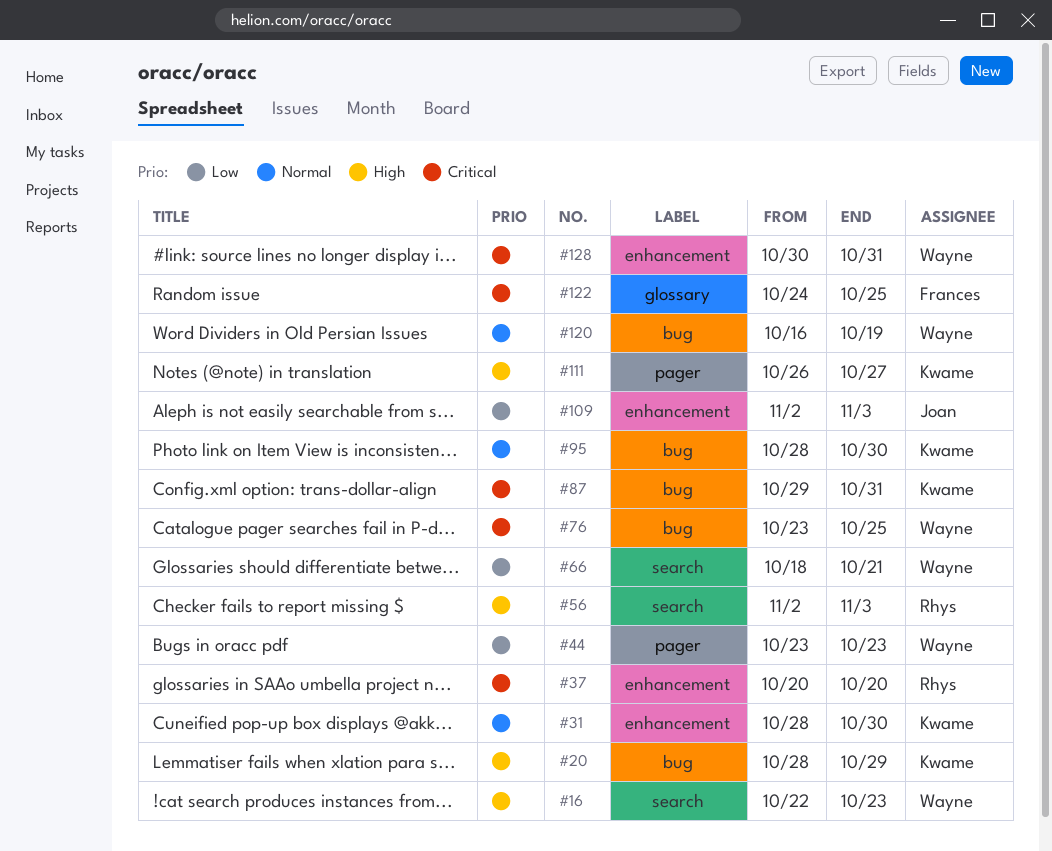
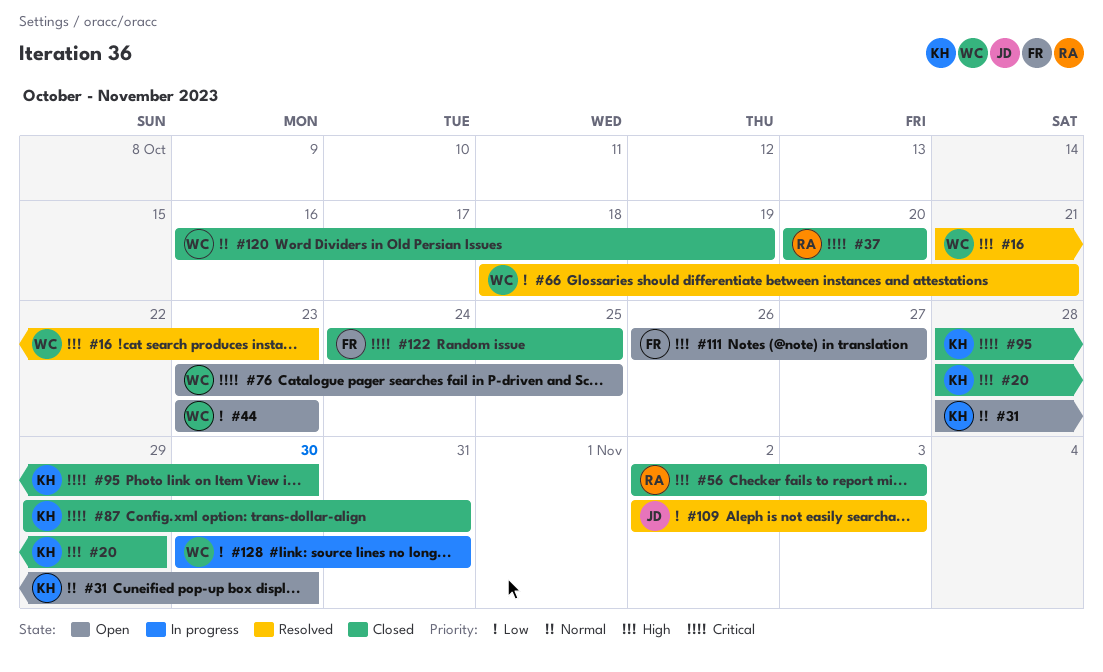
#16, start: Oct 22 -> Oct 21
#95, priority: Normal -> Critical
#111, owner: Kwame -> Frances
#128, priority: Critical -> Low

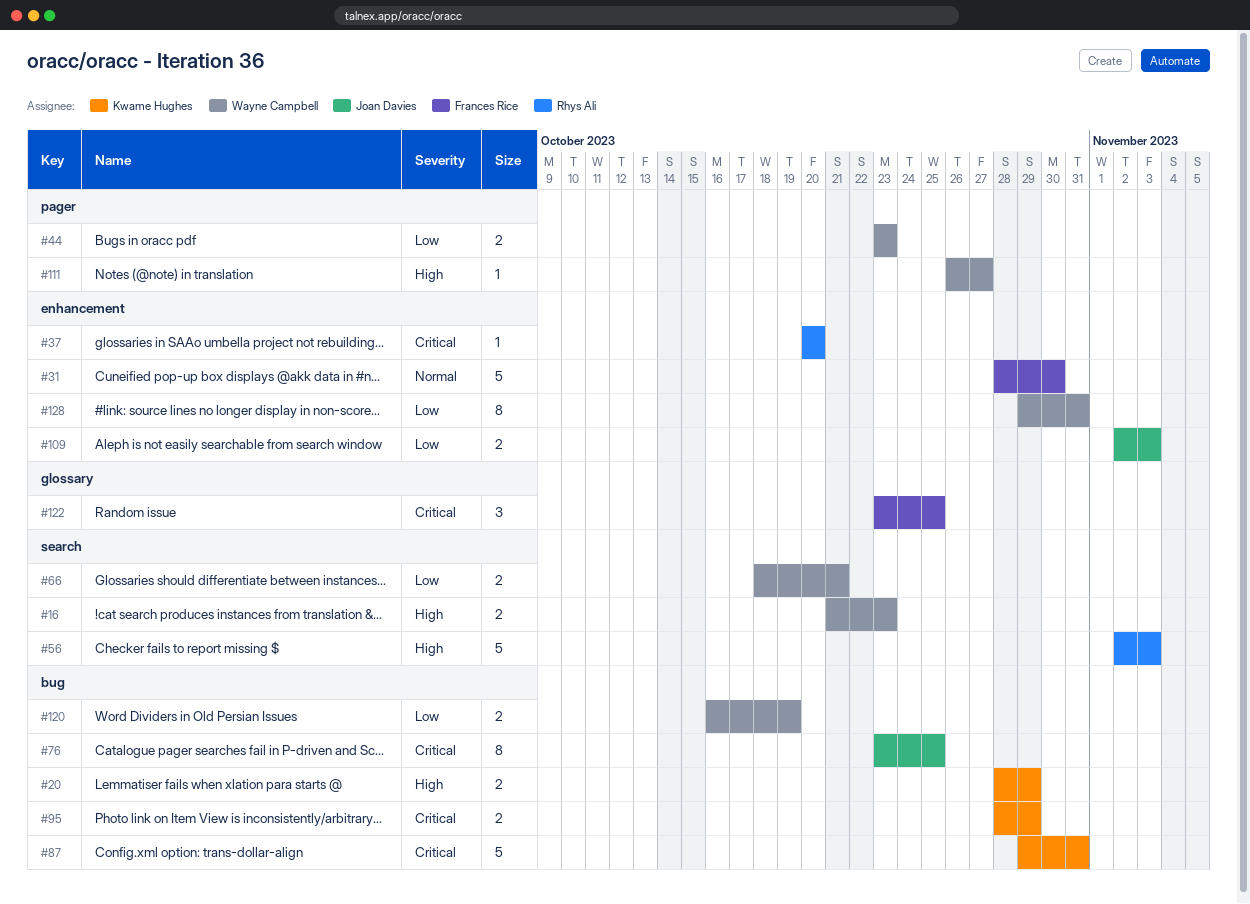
#31, owner: Kwame Hughes -> Frances Rice
#76, owner: Wayne Campbell -> Joan Davies
#95, due: Oct 30 -> Oct 29
#111, owner: Frances Rice -> Wayne Campbell
#120, priority: Normal -> Low
#122, start: Oct 24 -> Oct 23
#128, start: Oct 30 -> Oct 29

